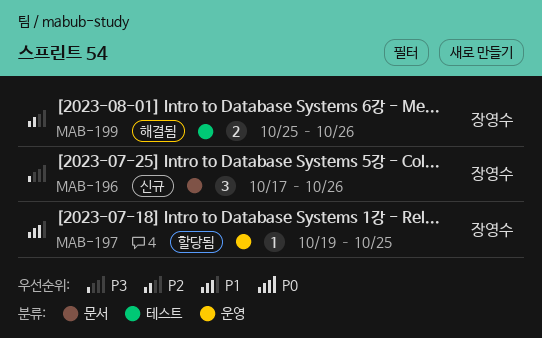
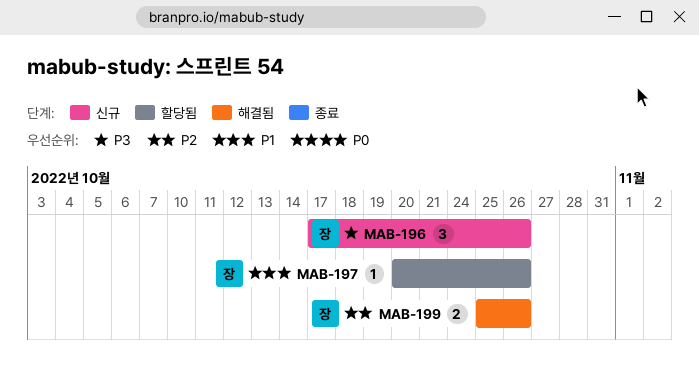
MAB-197, start: Oct 19 -> Oct 20
MAB-197, due: Oct 25 -> Oct 26

